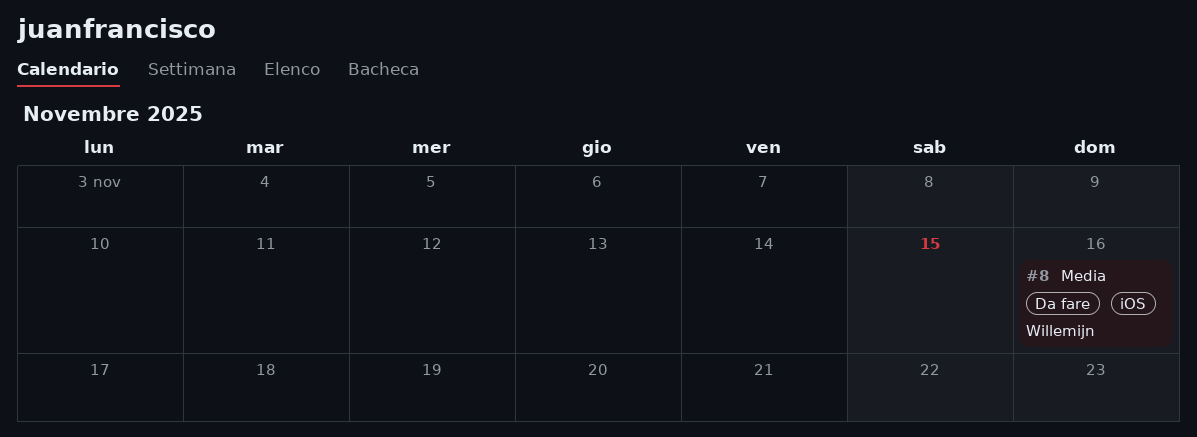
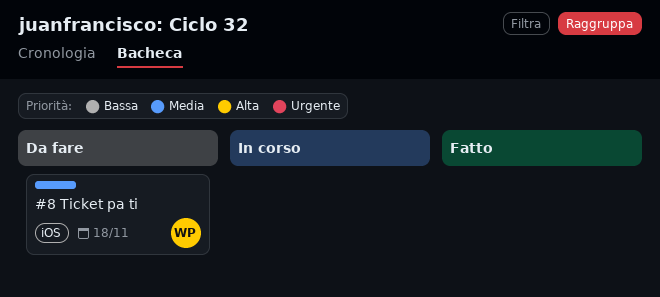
#8, due: Nov 16 -> Nov 18

